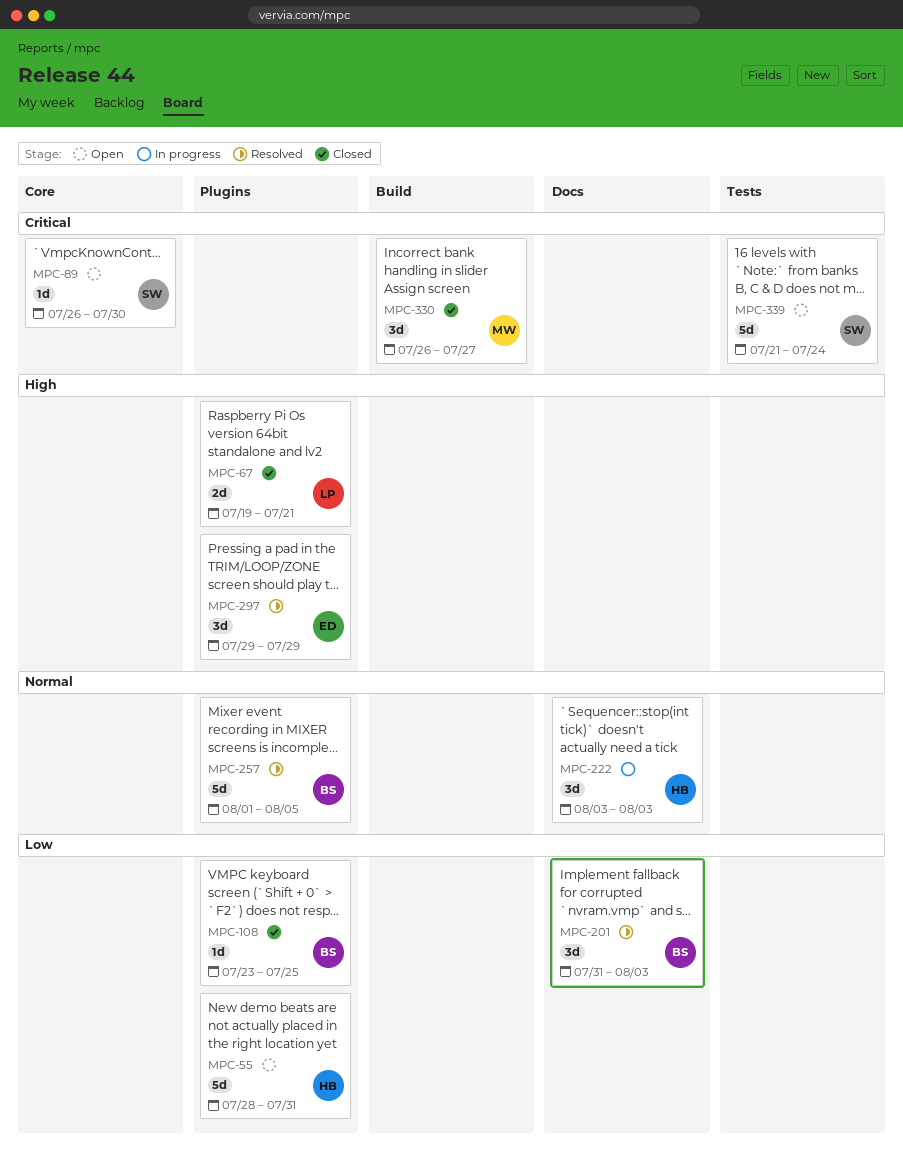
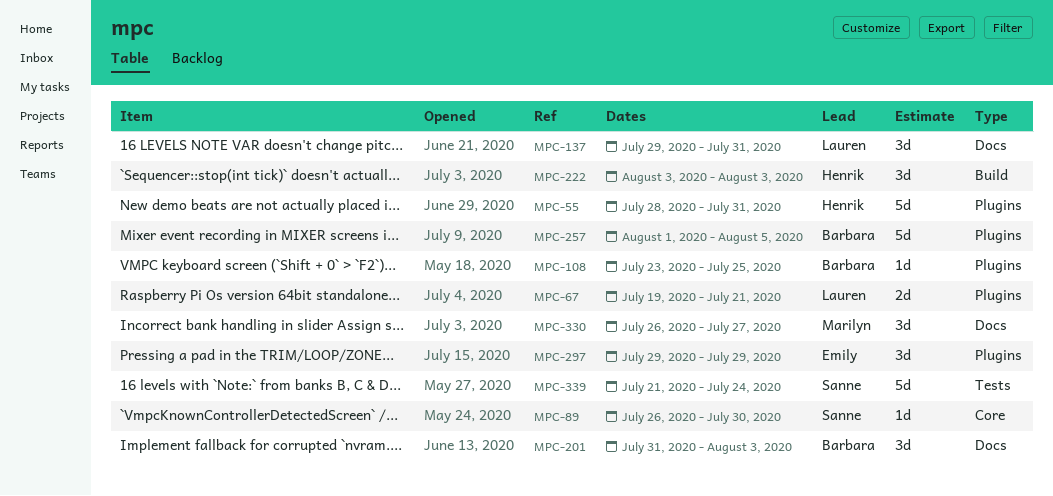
MPC-137: none -> present
MPC-222, label: Docs -> Build
MPC-330, label: Build -> Docs

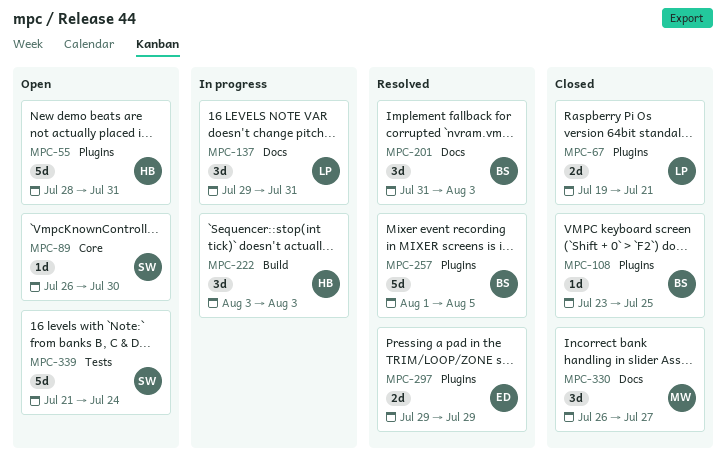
MPC-297, estimate: 3d -> 2d

